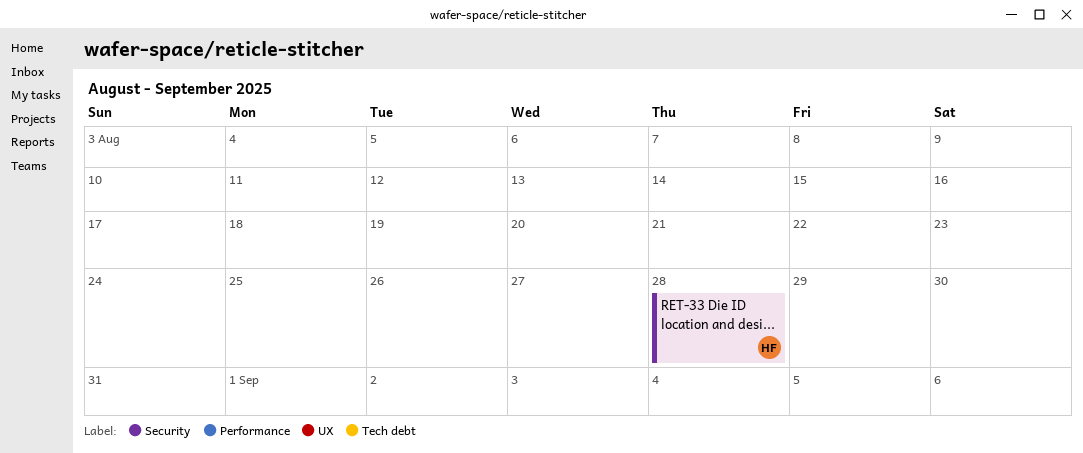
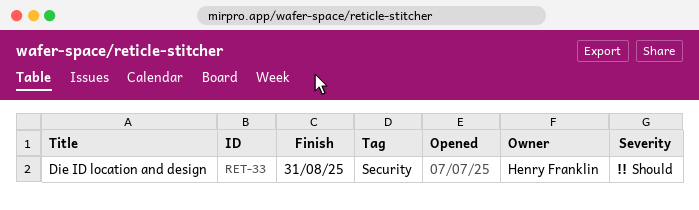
RET-33, due: Aug 28 -> Aug 31

